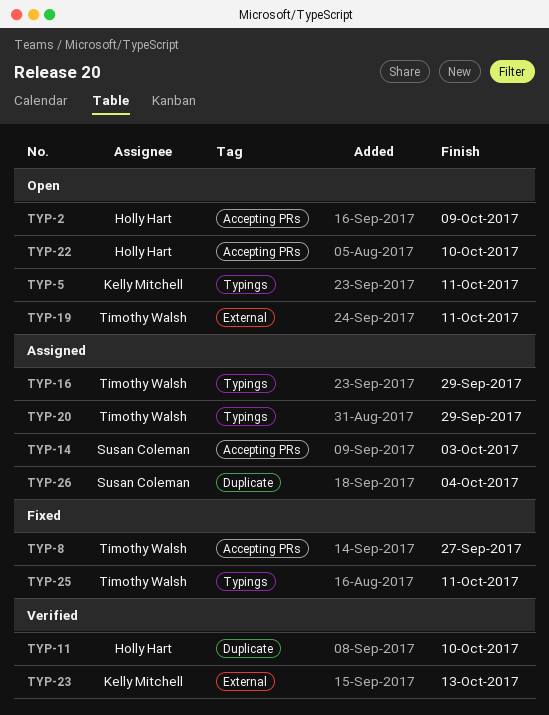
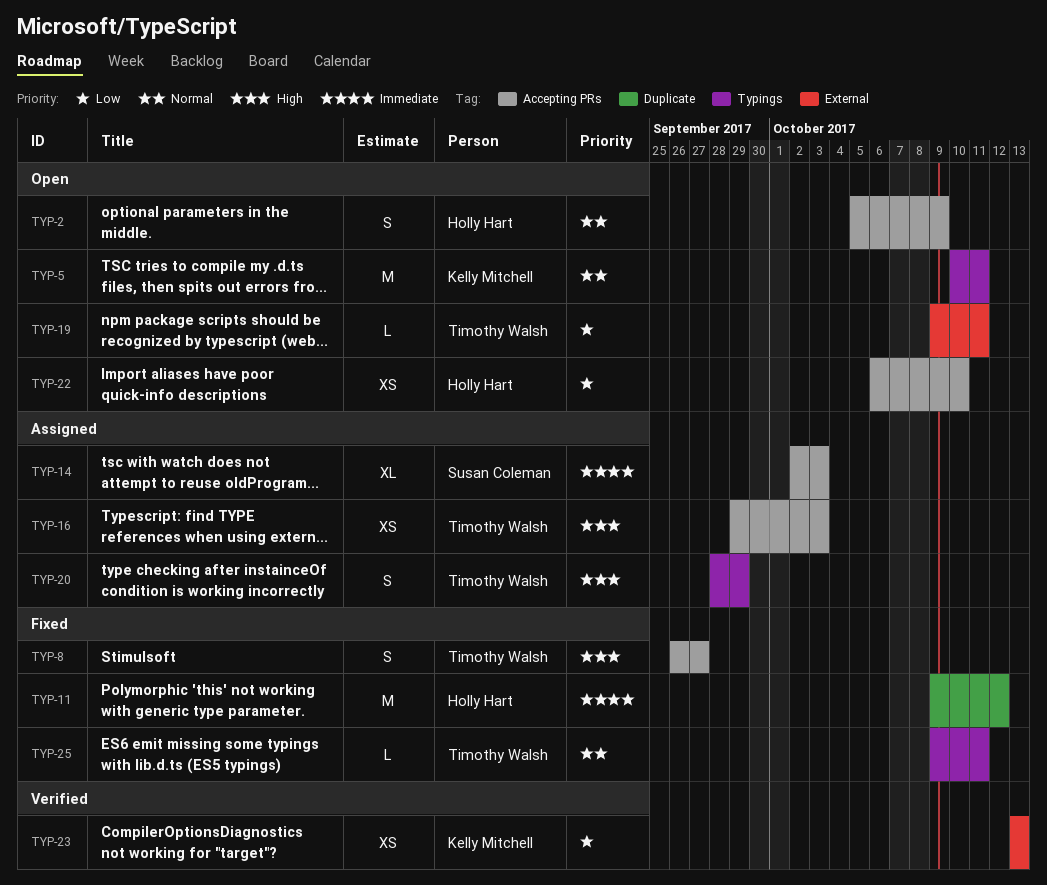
TYP-11, status: Verified -> Fixed
TYP-11, due: Oct 10 -> Oct 12
TYP-16, label: Typings -> Accepting PRs
TYP-16, due: Sep 29 -> Oct 3
TYP-26: present -> none

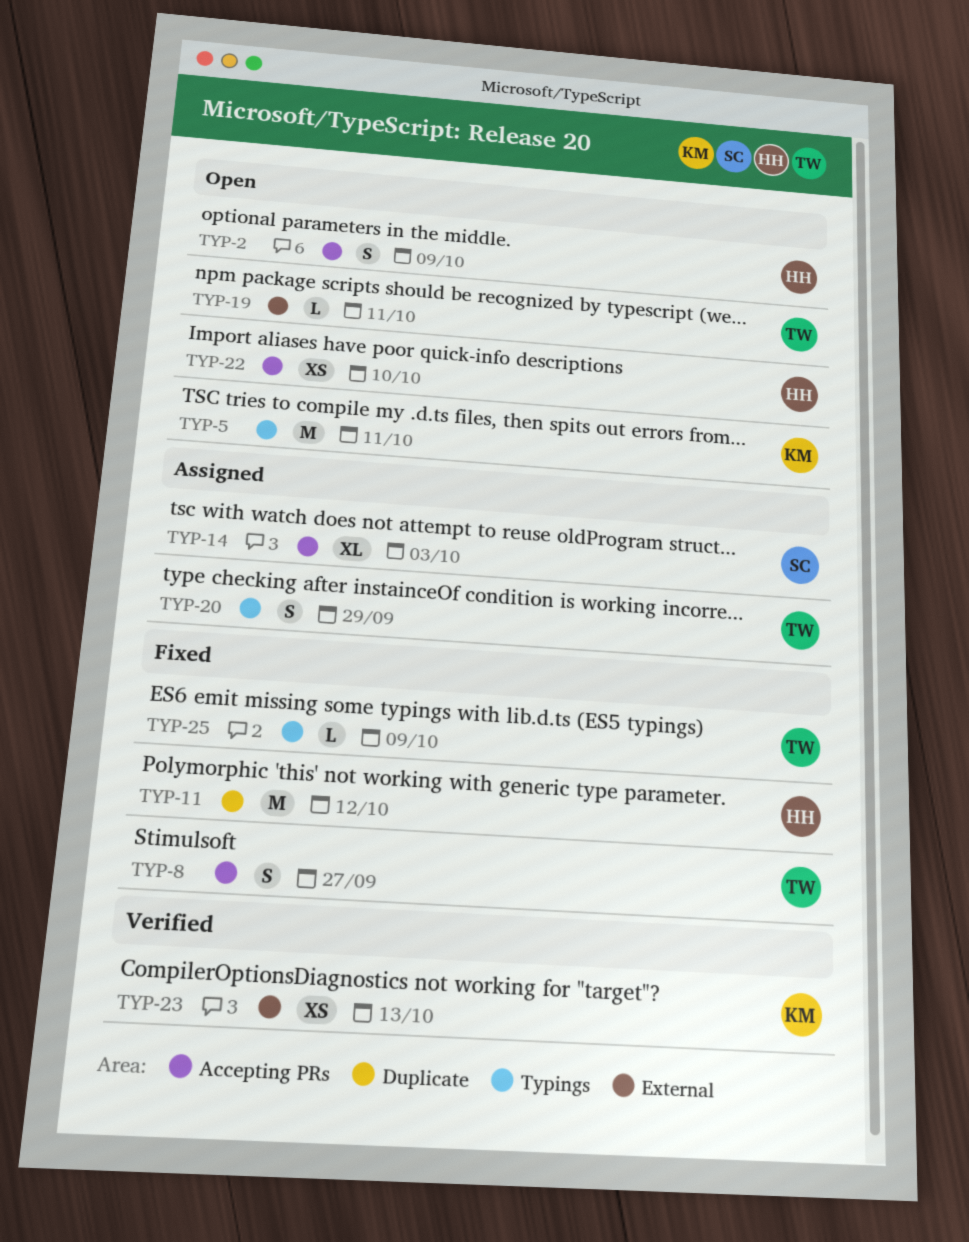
TYP-16: present -> none
TYP-25, due: Oct 11 -> Oct 9

